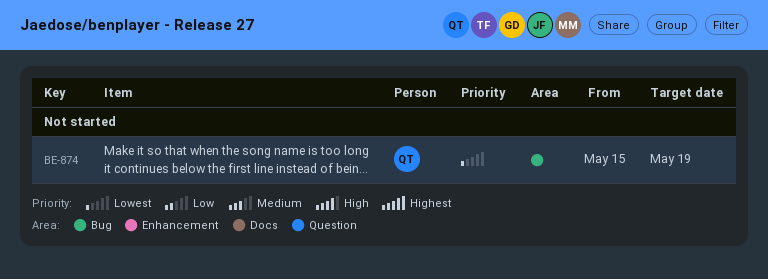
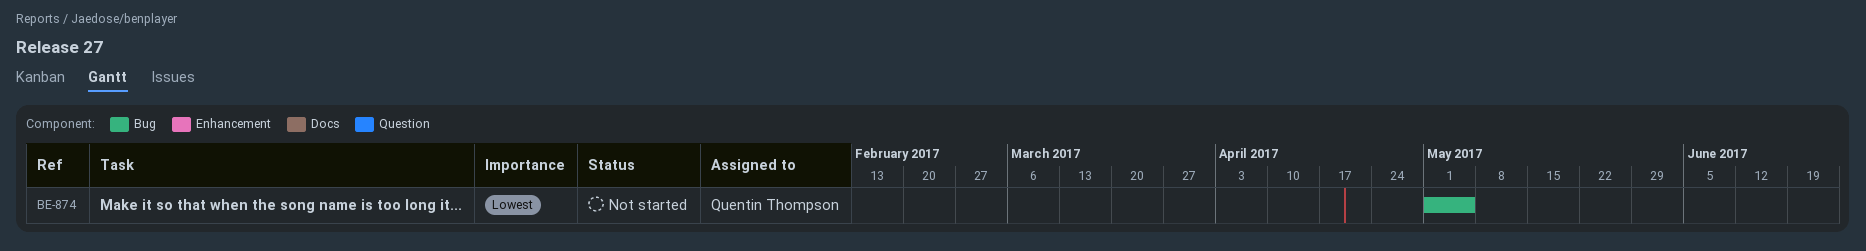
BE-874, start: May 15 -> May 1
BE-874, due: May 19 -> May 5

